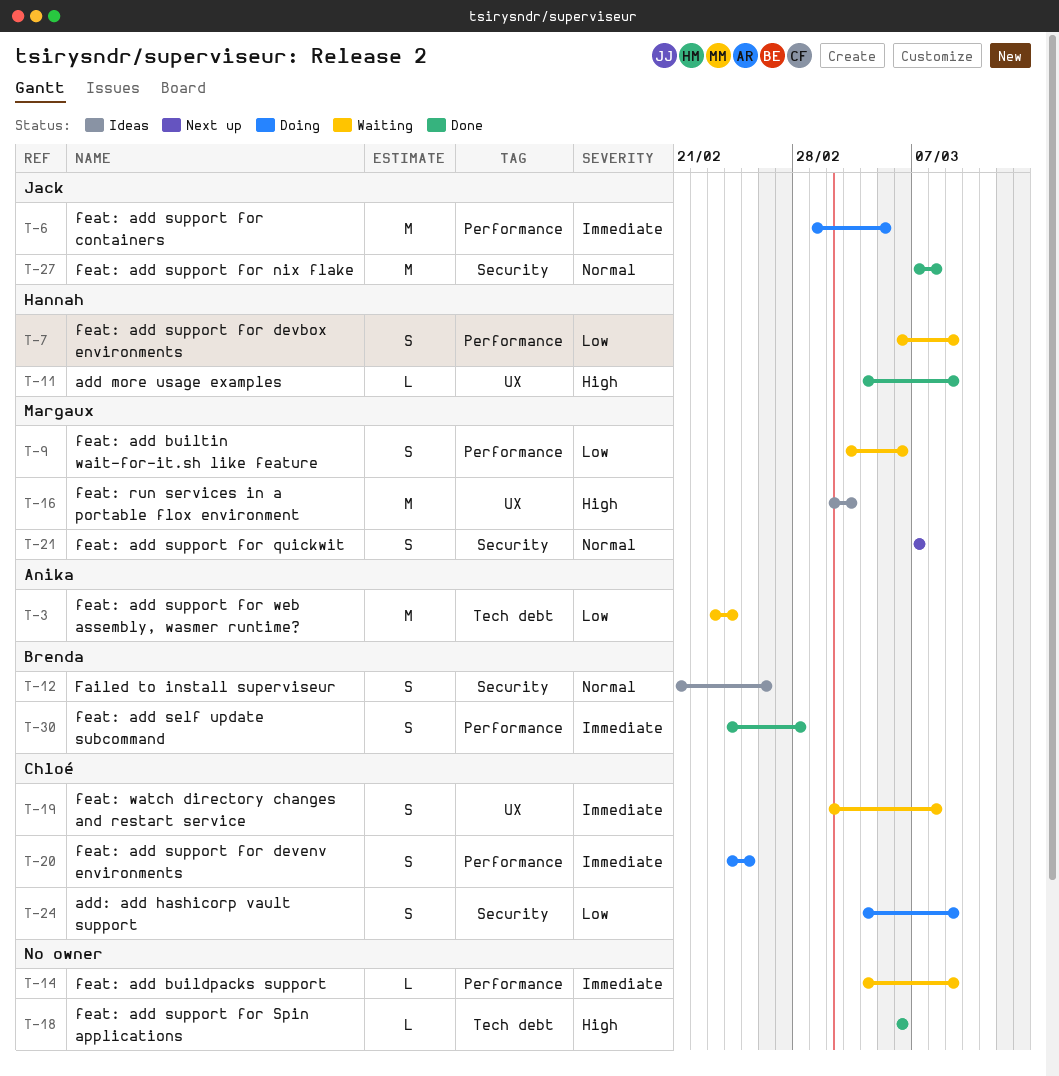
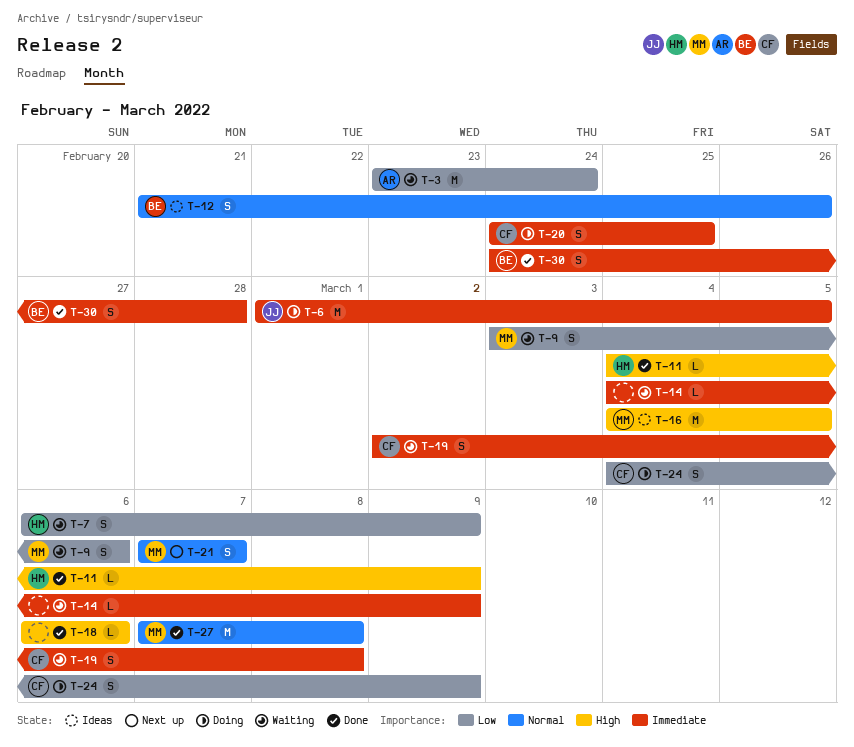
T-16, start: Mar 2 -> Mar 4
T-16, due: Mar 3 -> Mar 5
T-27, owner: Jack -> Margaux

